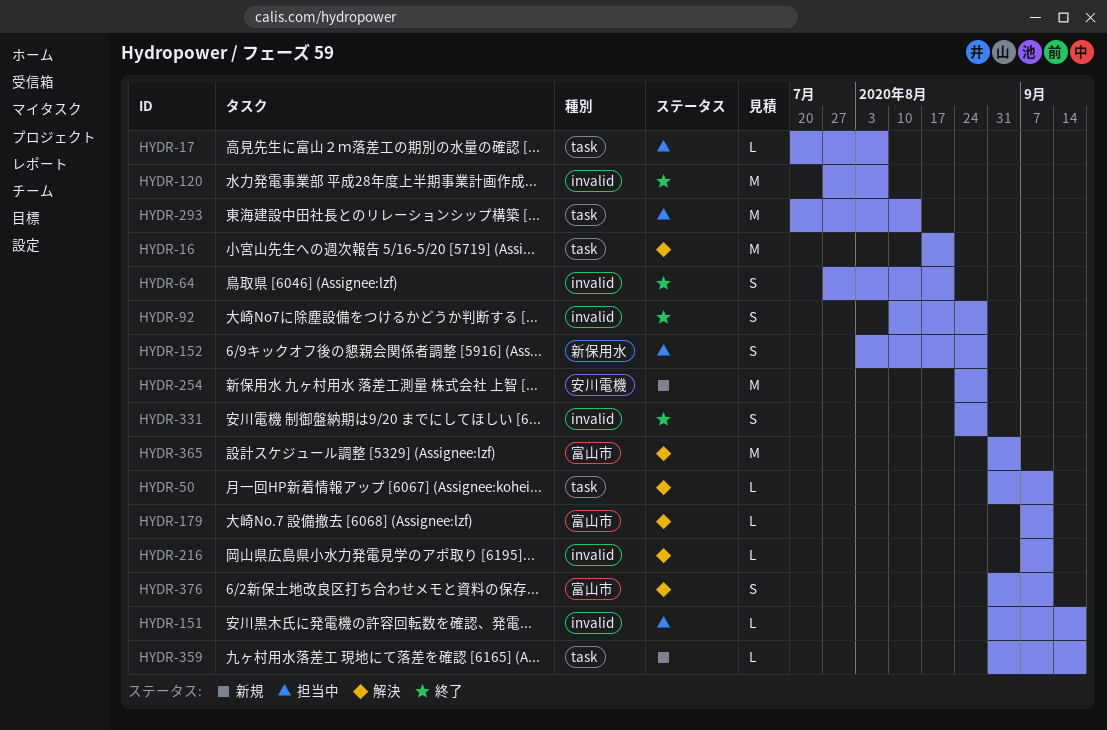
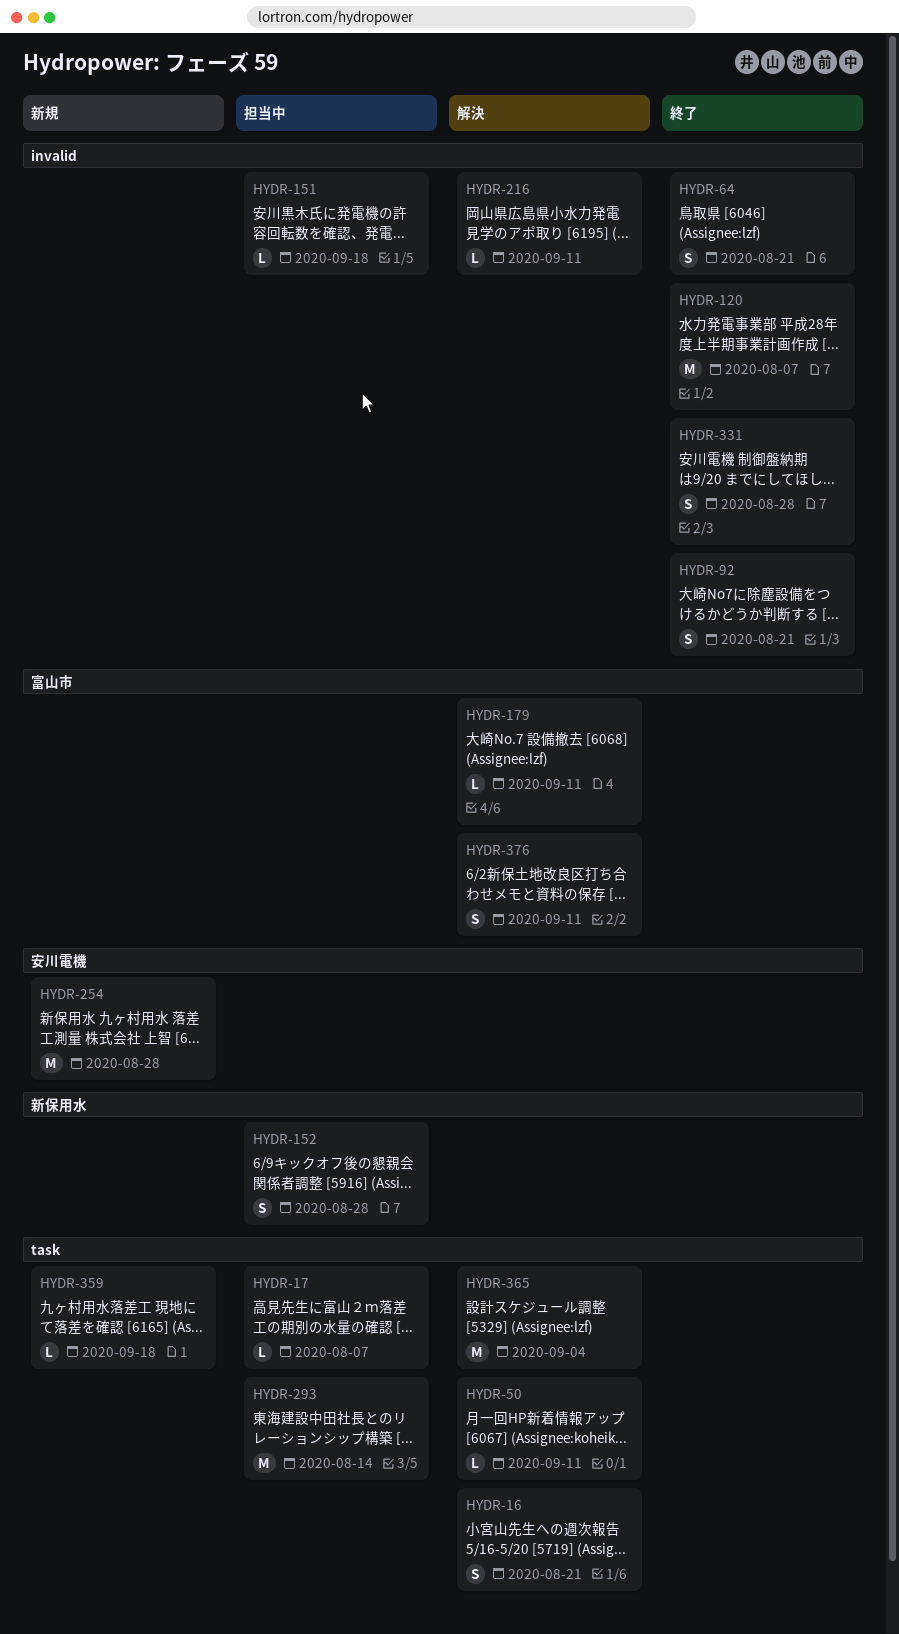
HYDR-16, estimate: M -> S
HYDR-92, due: Aug 28 -> Aug 21
HYDR-365, label: 富山市 -> task

